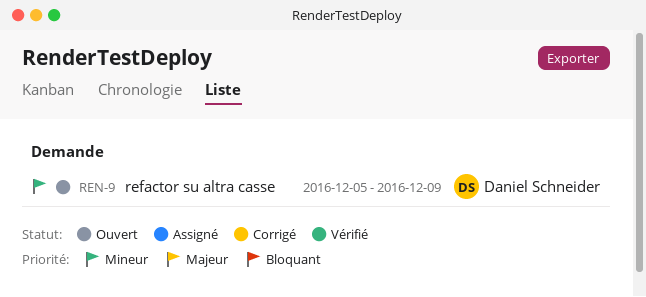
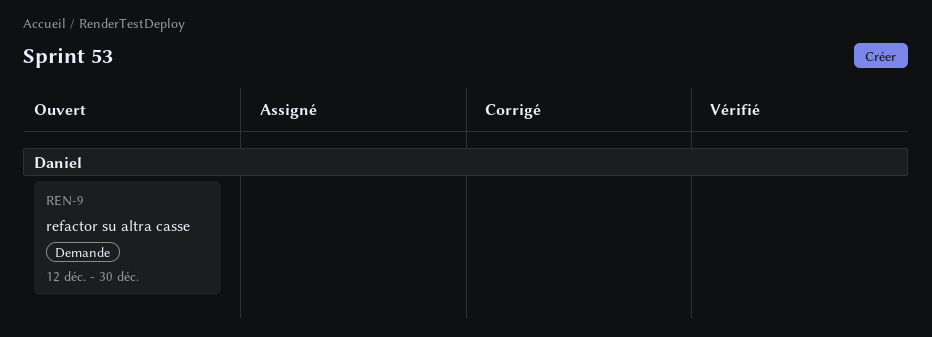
REN-9, start: Dec 5 -> Dec 12
REN-9, due: Dec 9 -> Dec 30

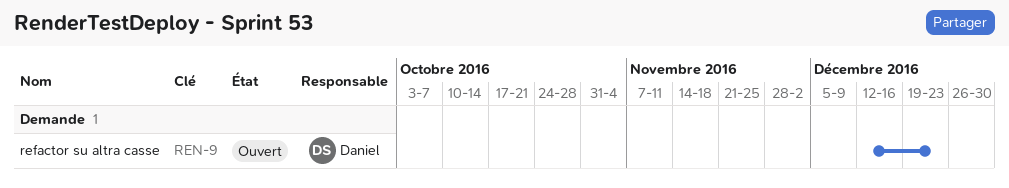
REN-9, due: Dec 30 -> Dec 23

